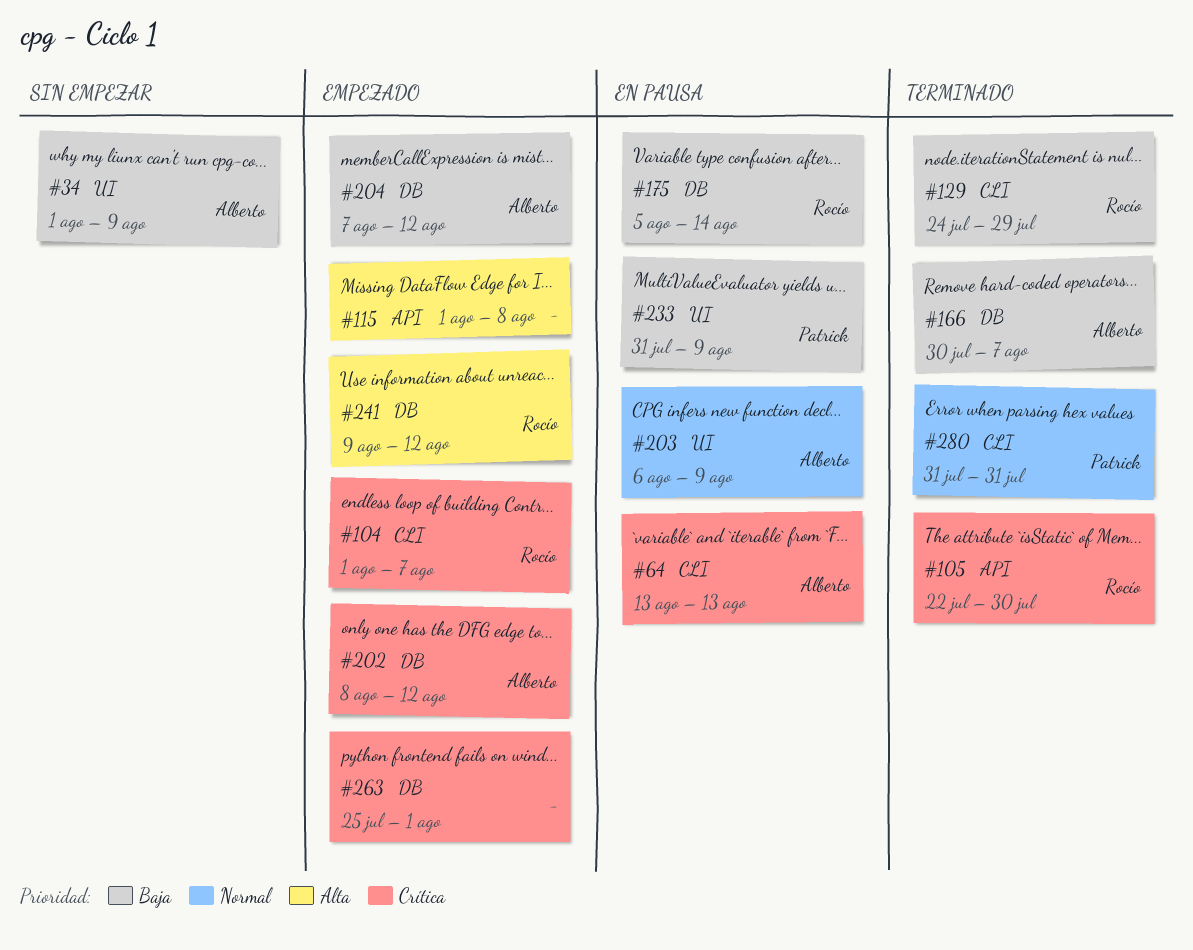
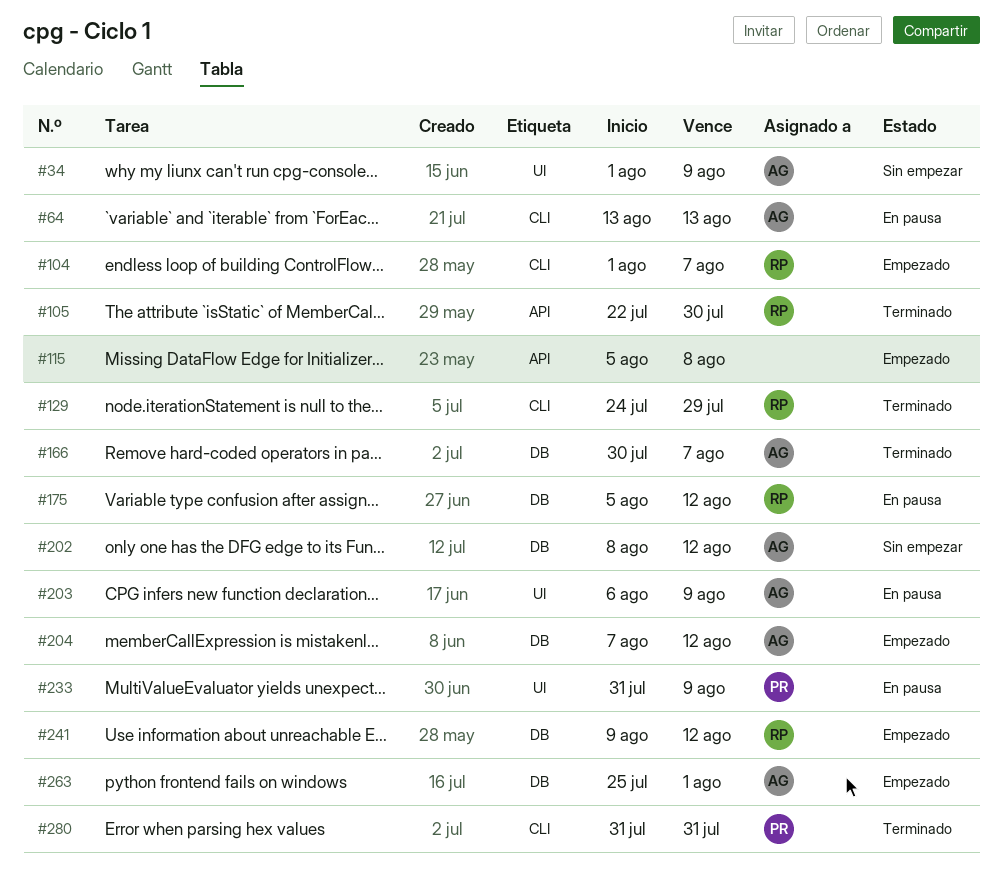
#115, start: Aug 1 -> Aug 5
#175, due: Aug 14 -> Aug 12
#202, status: Empezado -> Sin empezar
#263, owner: none -> Alberto

